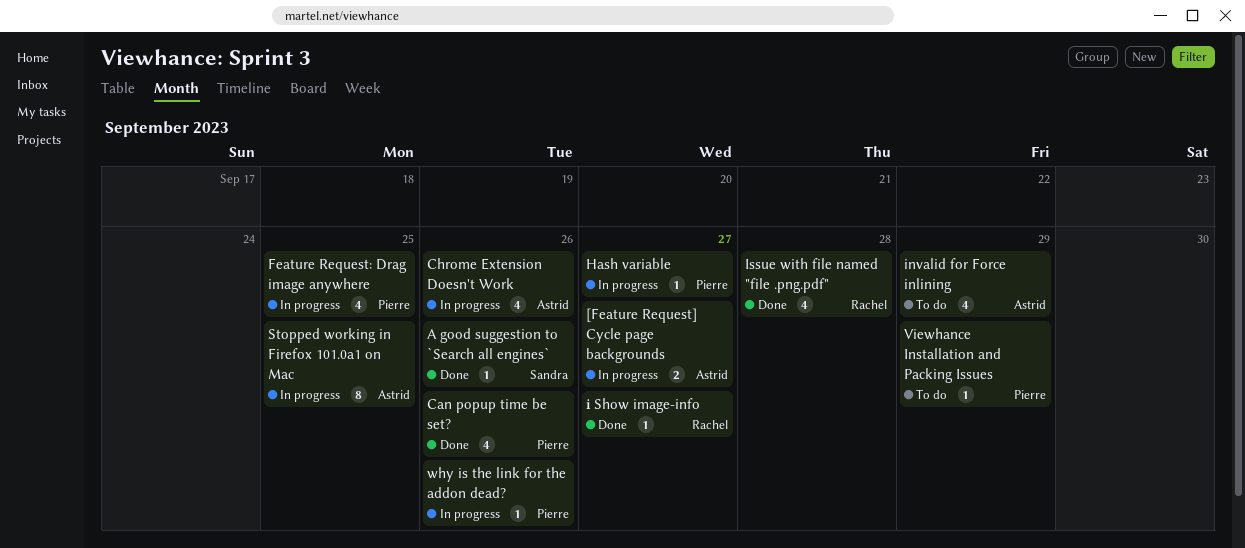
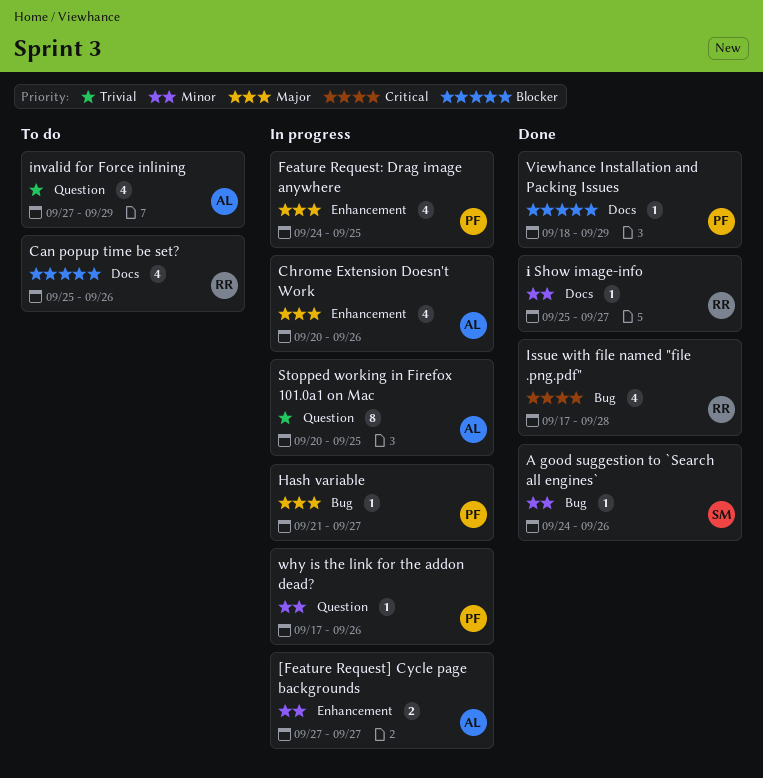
Can popup time be set?, status: Done -> To do
Can popup time be set?, owner: Pierre -> Rachel
Viewhance Installation and Packing Issues, status: To do -> Done

